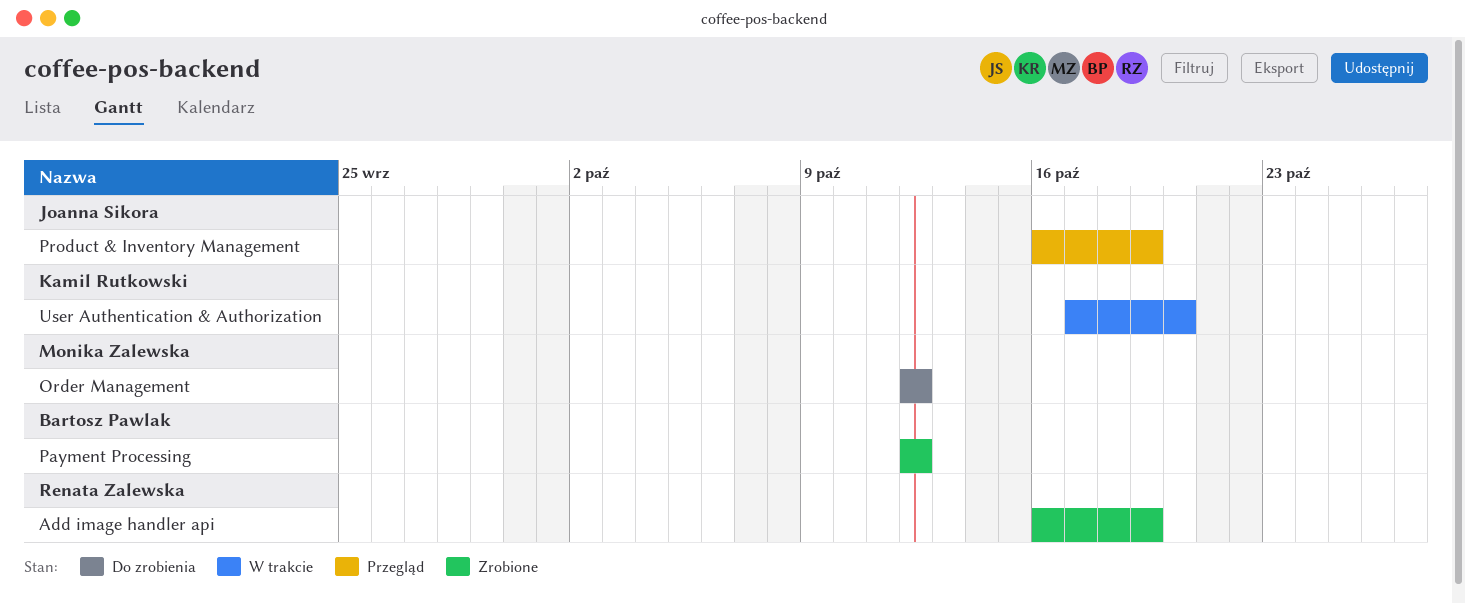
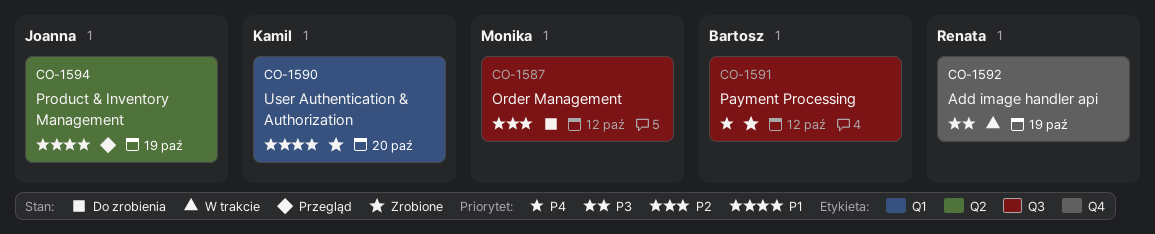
Add image handler api, status: Zrobione -> W trakcie
User Authentication & Authorization, status: W trakcie -> Zrobione

